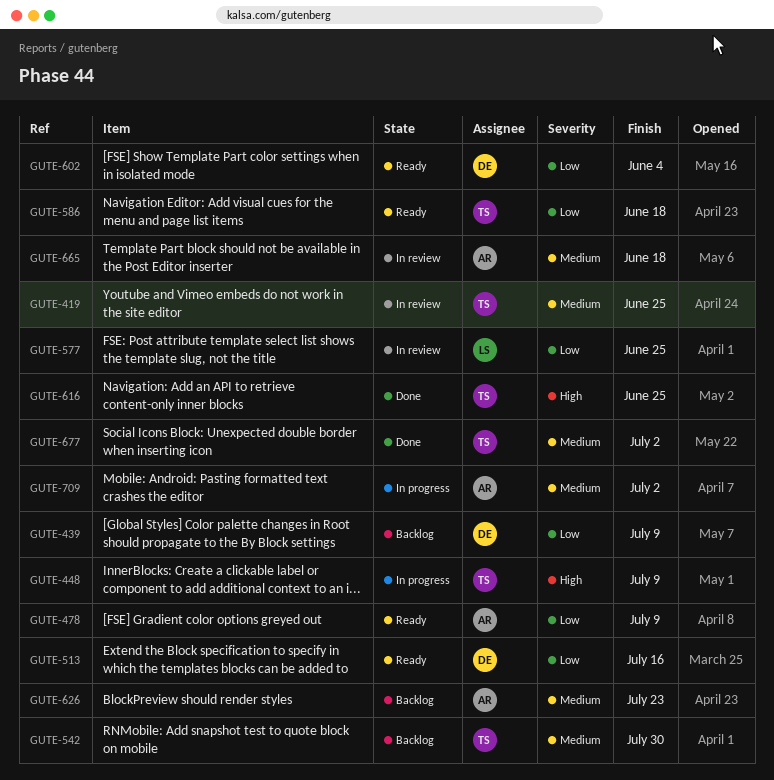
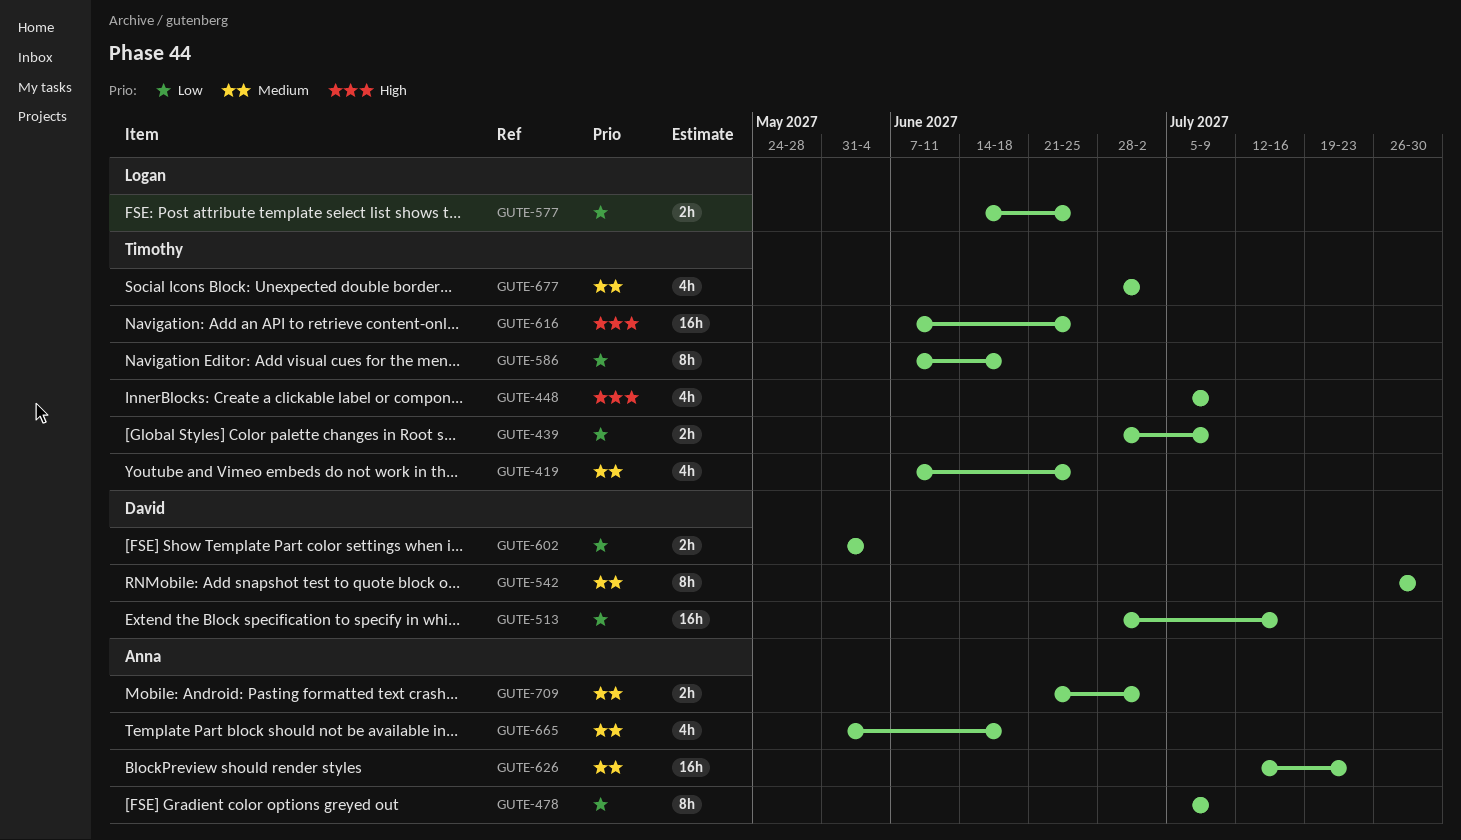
GUTE-439, owner: David -> Timothy
GUTE-542, owner: Timothy -> David

